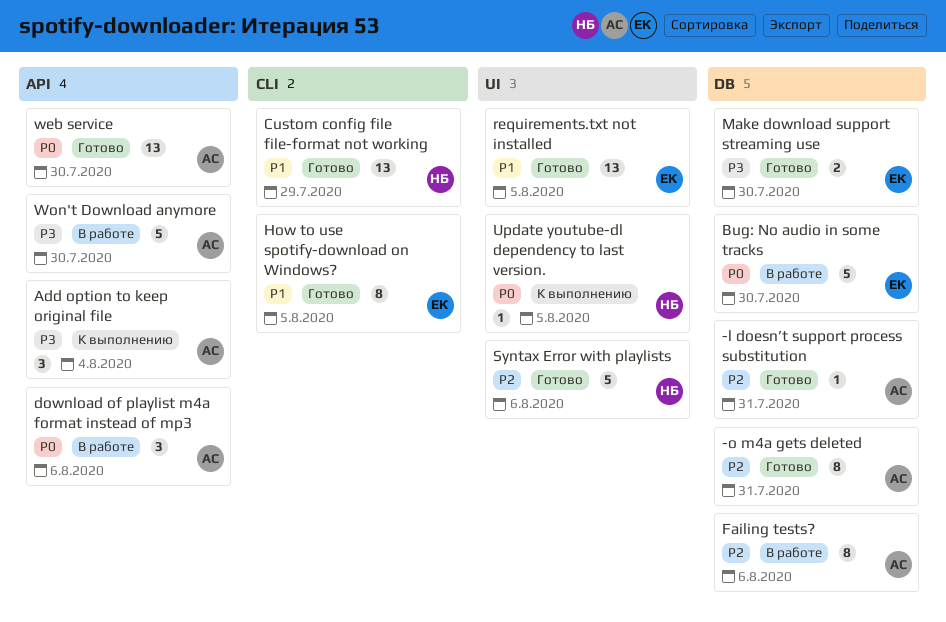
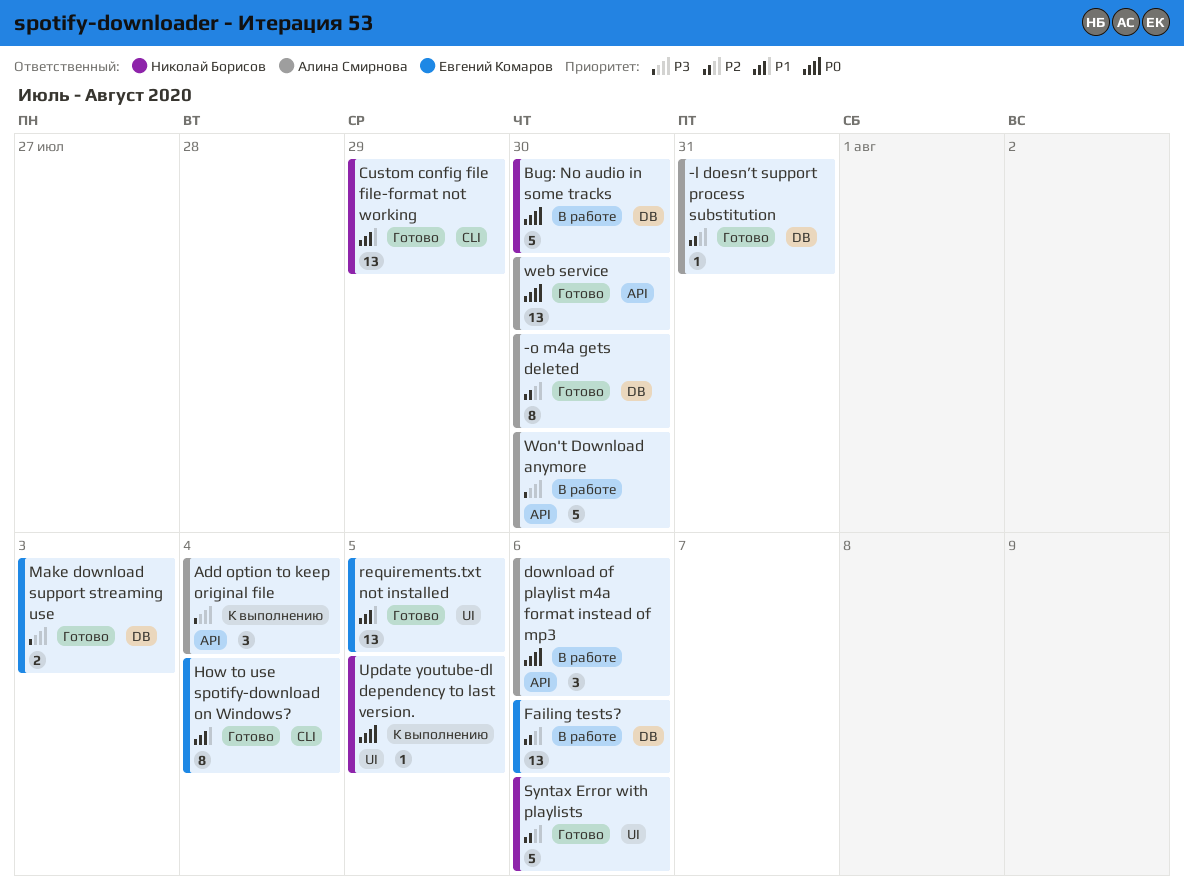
-o m4a gets deleted, due: Jul 31 -> Jul 30
Bug: No audio in some tracks, owner: Евгений Комаров -> Николай Борисов
Failing tests?, owner: Алина Смирнова -> Евгений Комаров
Failing tests?, estimate: 8 -> 13
How to use spotify-download on Windows?, due: Aug 5 -> Aug 4
Make download support streaming use, due: Jul 30 -> Aug 3

